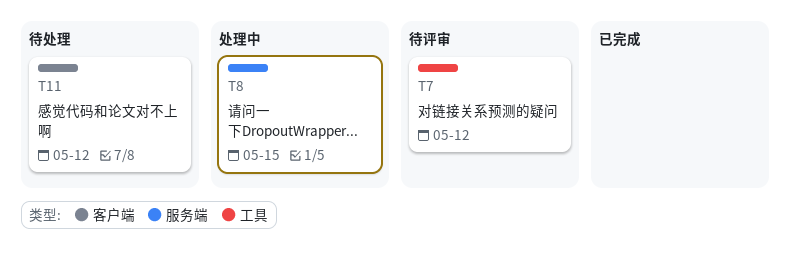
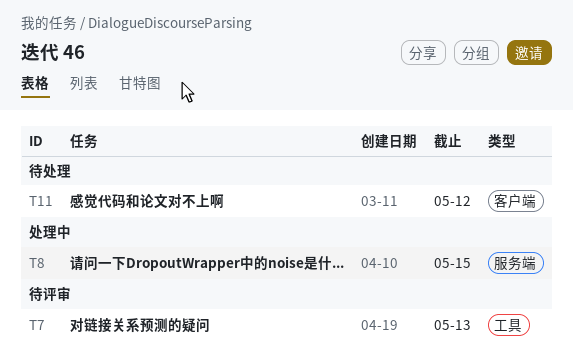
T7, due: May 12 -> May 13

